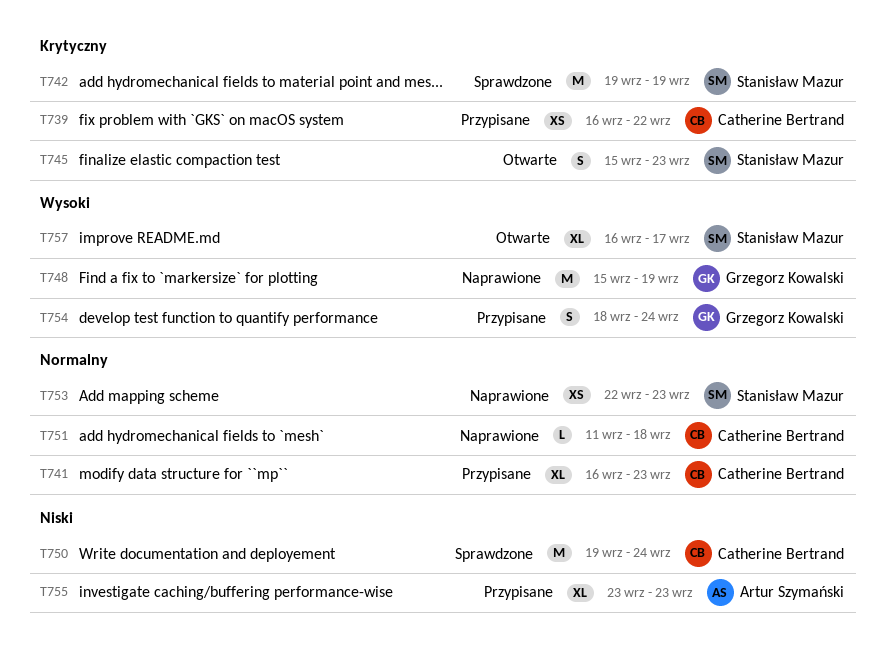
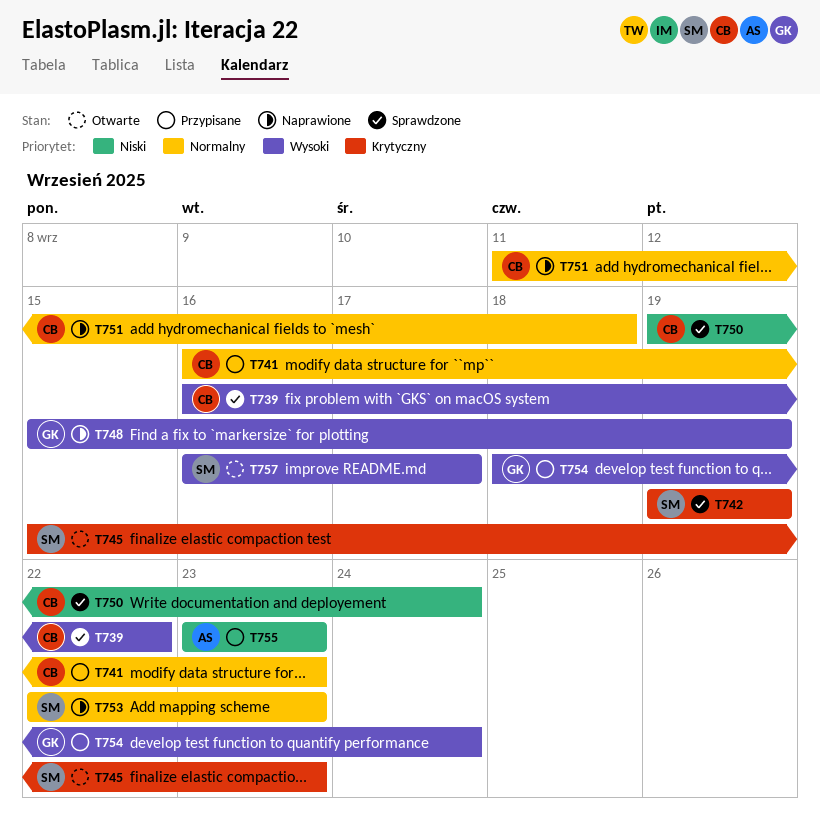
T739, status: Przypisane -> Sprawdzone
T739, priority: Krytyczny -> Wysoki

